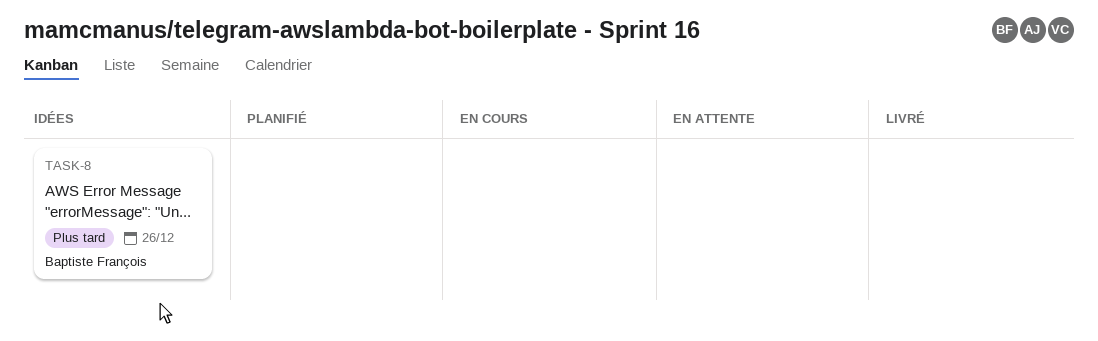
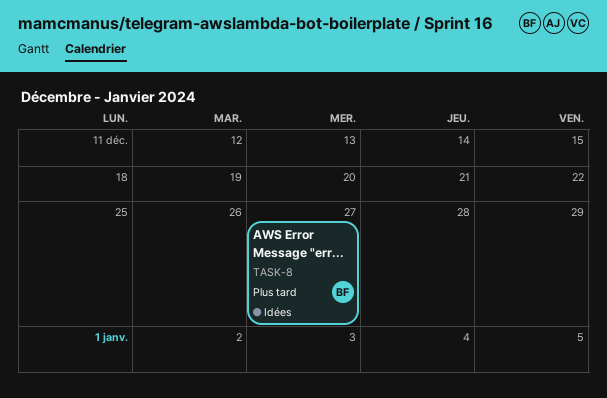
TASK-8, due: Dec 26 -> Dec 27

